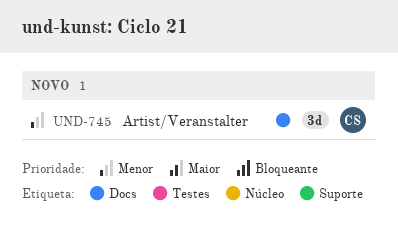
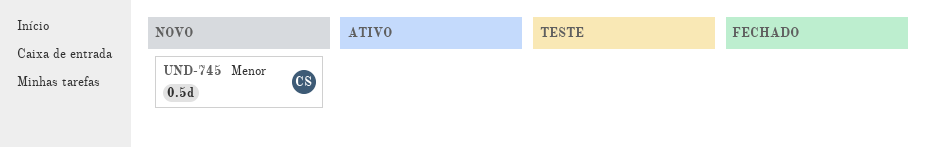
UND-745, estimate: 3d -> 0.5d

